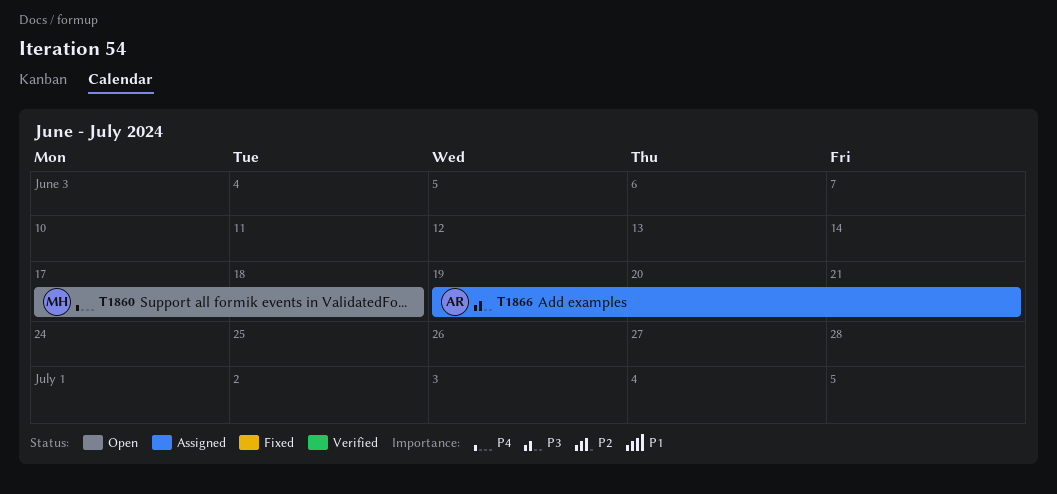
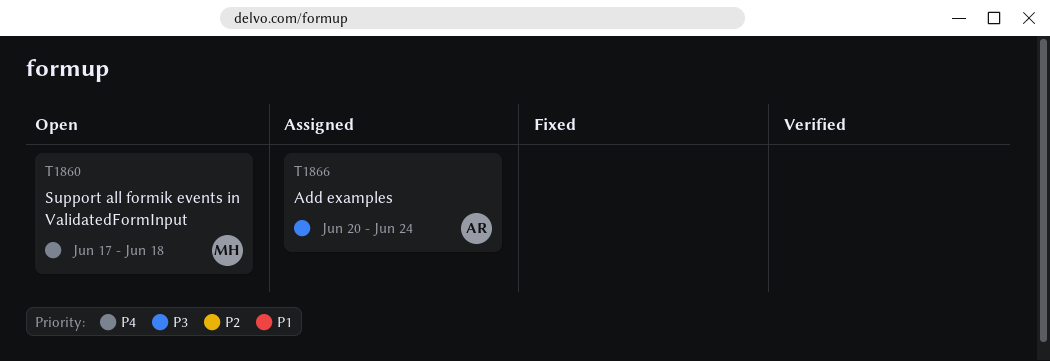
T1866, start: Jun 19 -> Jun 20
T1866, due: Jun 21 -> Jun 24

